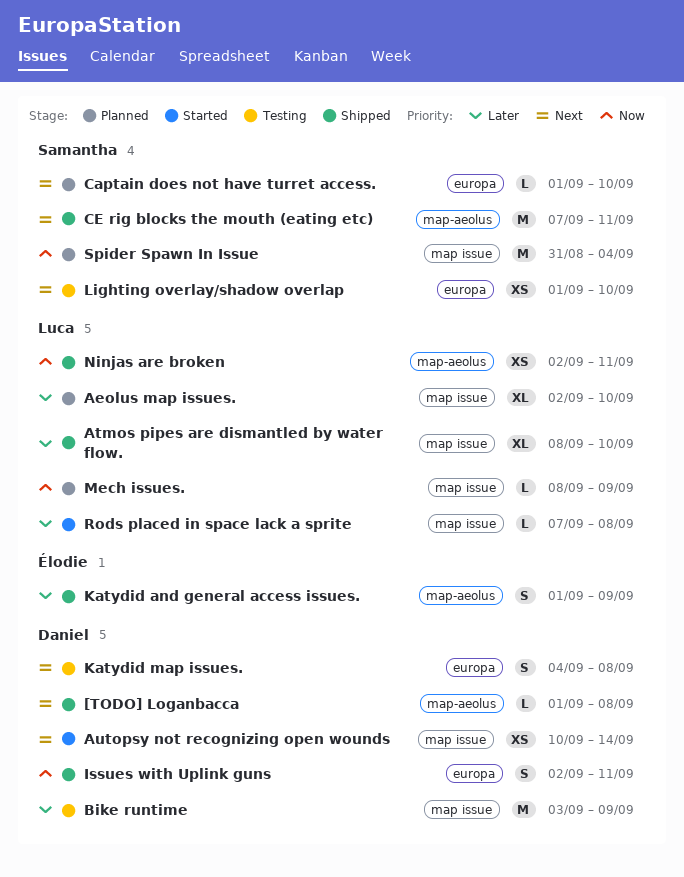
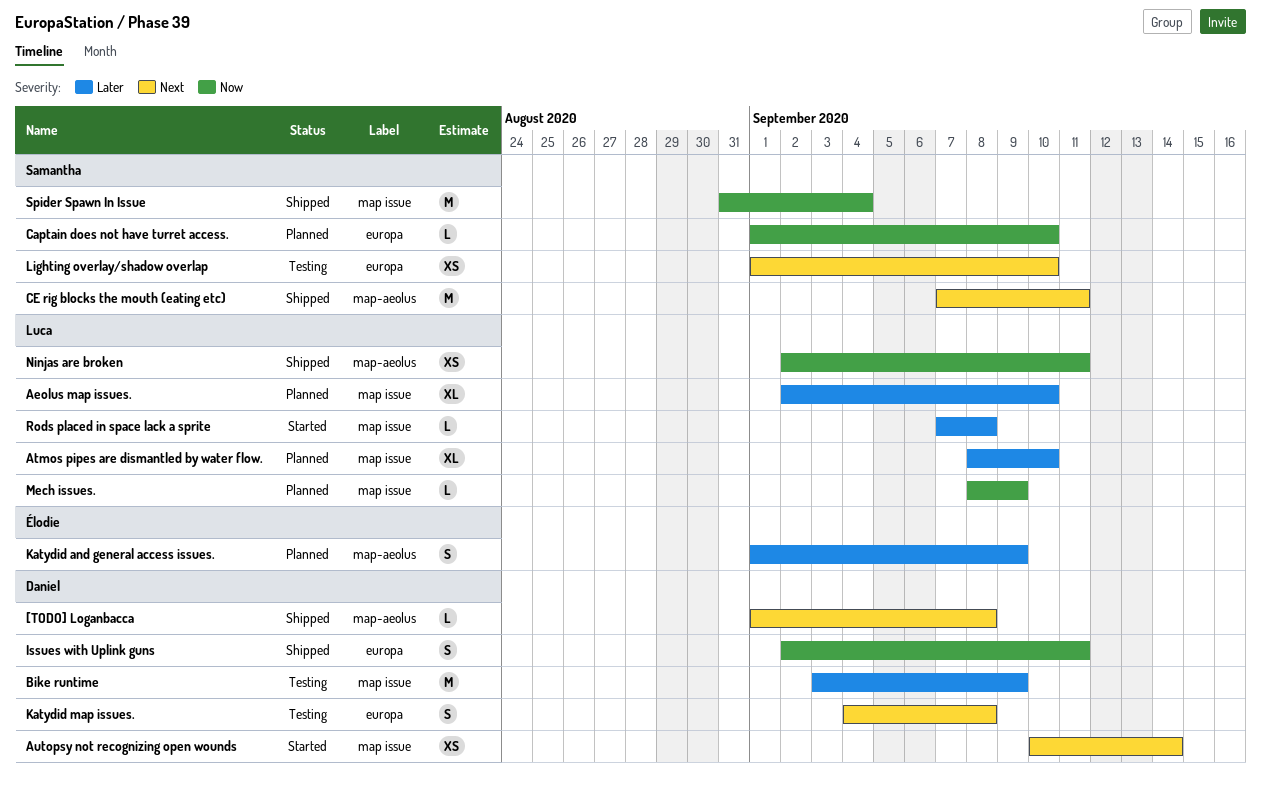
Atmos pipes are dismantled by water flow., status: Shipped -> Planned
Captain does not have turret access., priority: Next -> Now
Katydid and general access issues., status: Shipped -> Planned
Spider Spawn In Issue, status: Planned -> Shipped

